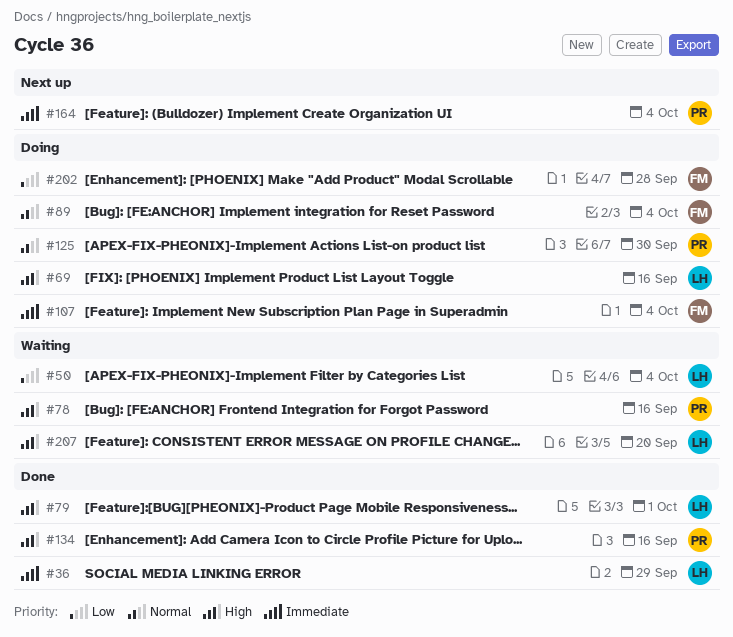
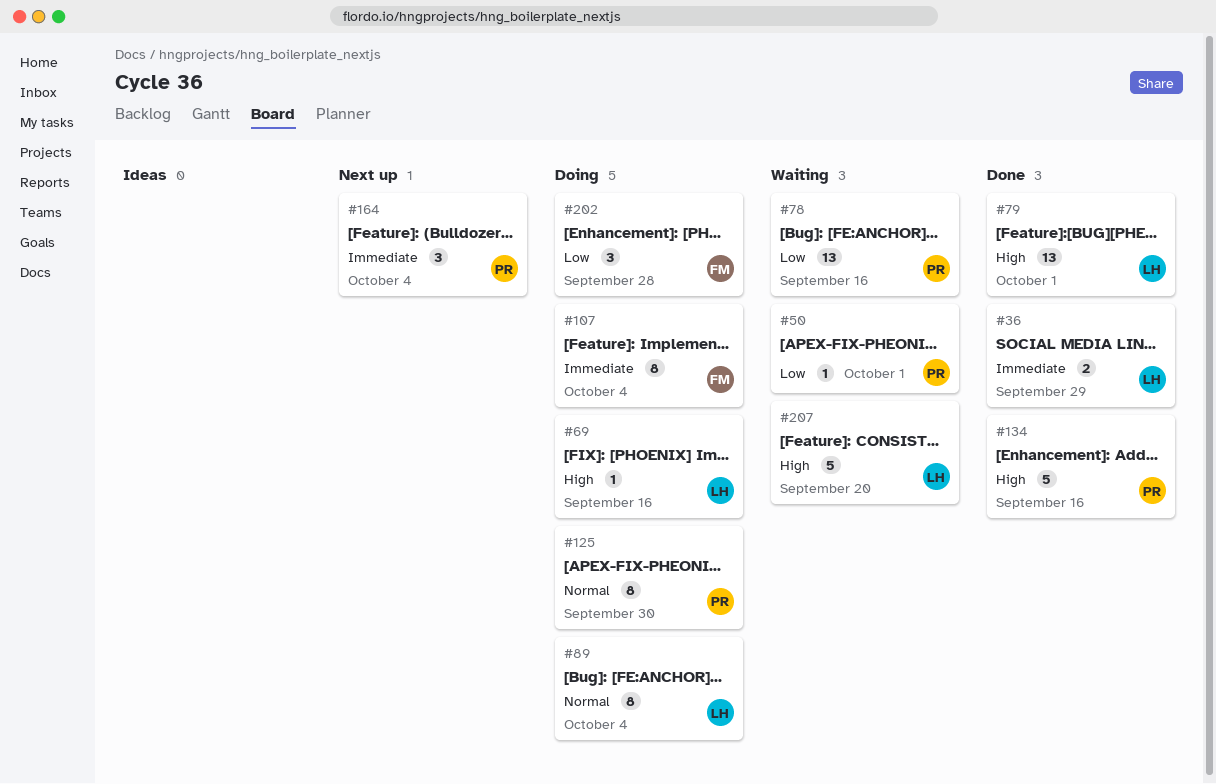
#50, owner: LH -> PR
#50, due: Oct 4 -> Oct 1
#78, priority: High -> Low
#89, owner: FM -> LH

